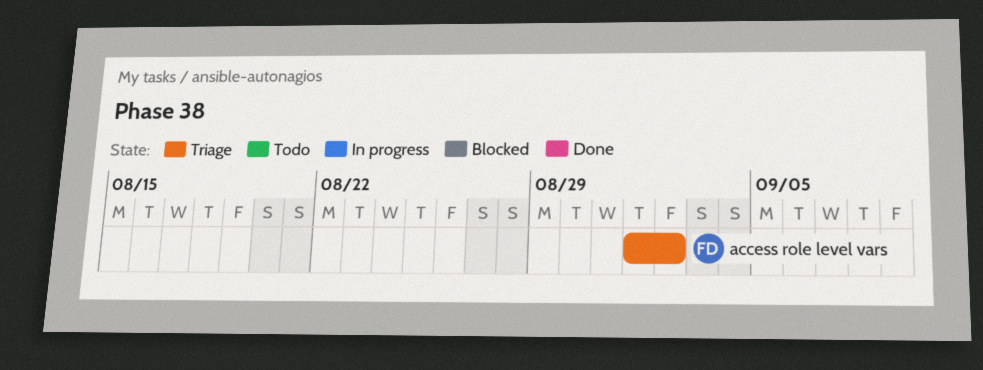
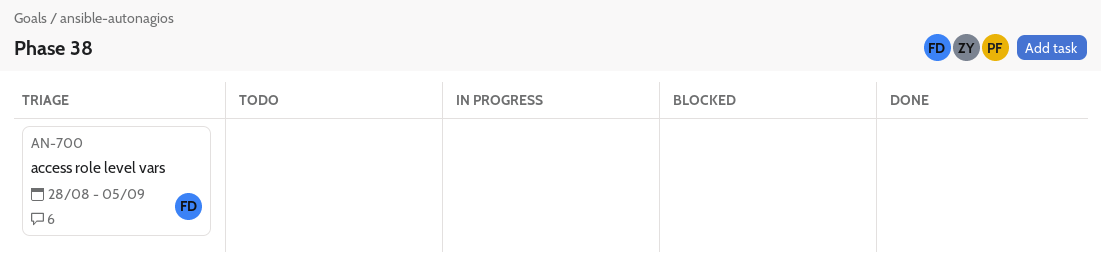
access role level vars, start: Sep 1 -> Aug 28
access role level vars, due: Sep 2 -> Sep 5

